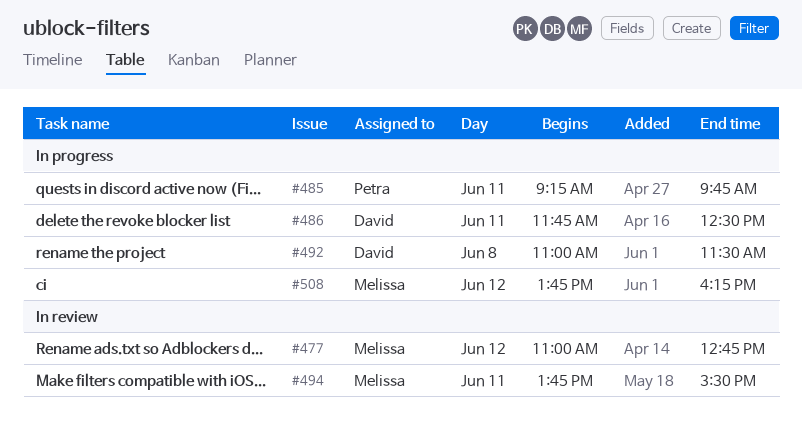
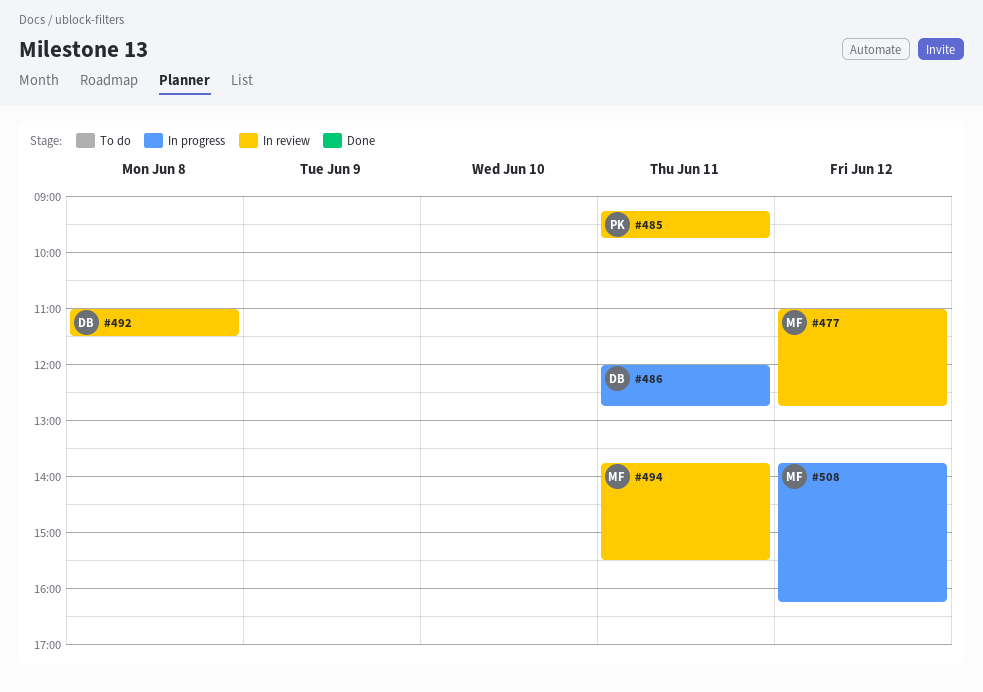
#485, status: In progress -> In review
#486, begins: 11:45 -> 12:00
#486, ends: 12:30 -> 12:45
#492, status: In progress -> In review

